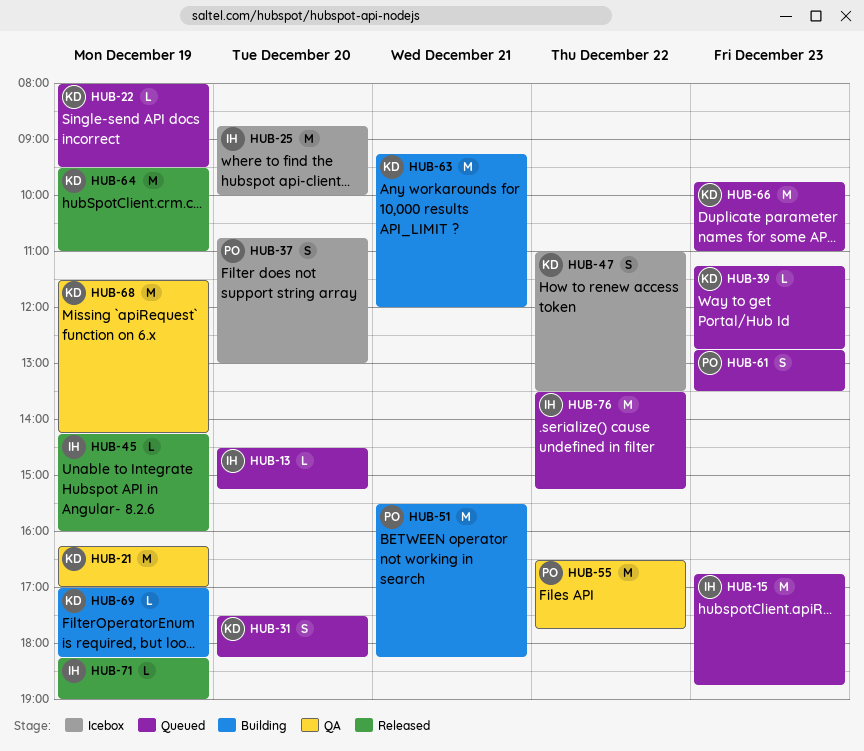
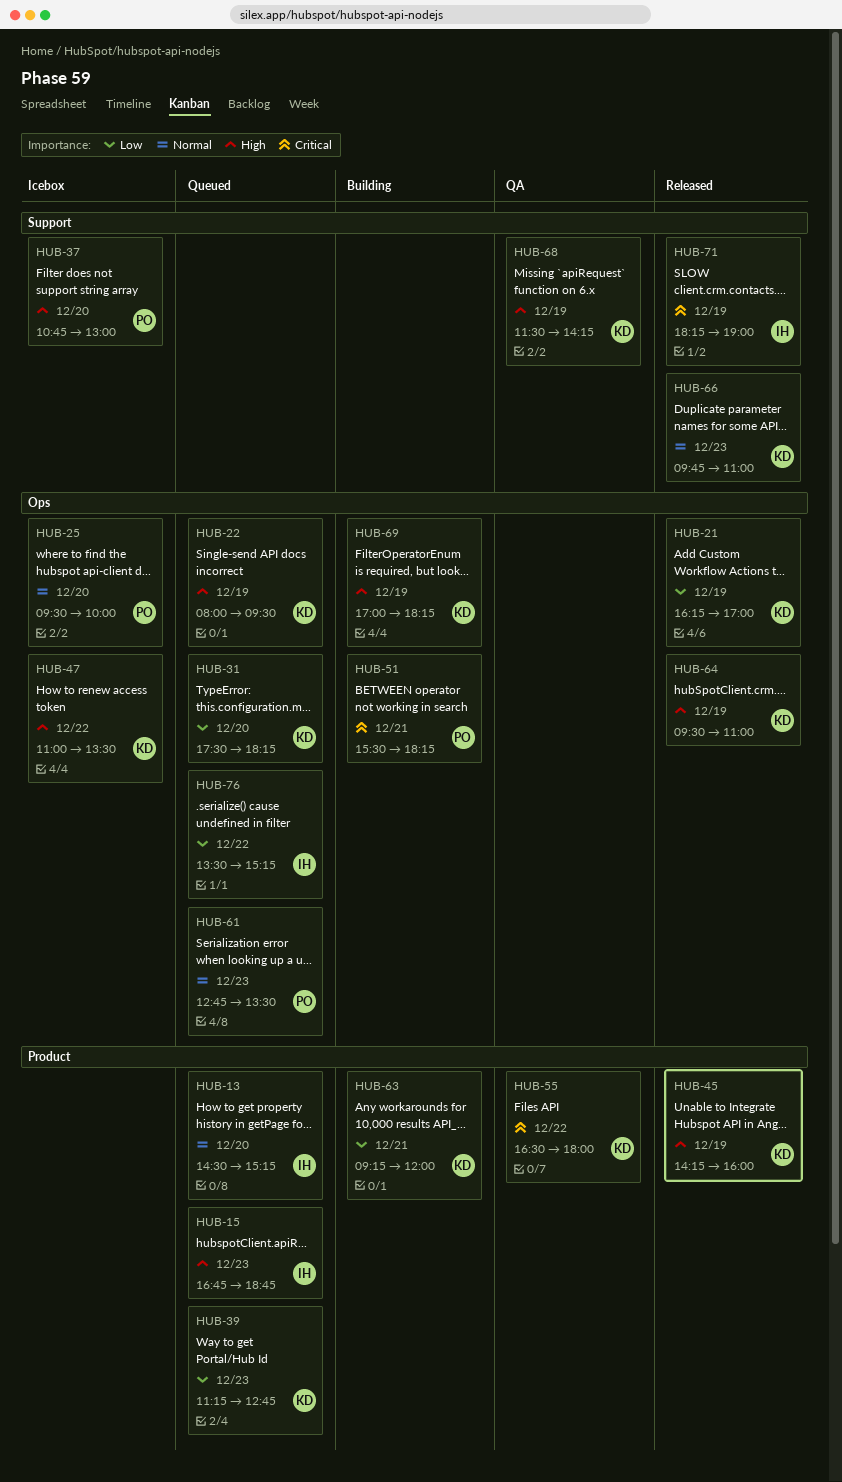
HUB-21, status: QA -> Released
HUB-25, owner: IH -> PO
HUB-25, begins: 08:45 -> 09:30
HUB-45, owner: IH -> KD
HUB-55, owner: PO -> KD
HUB-55, ends: 17:45 -> 18:00
HUB-66, status: Queued -> Released

